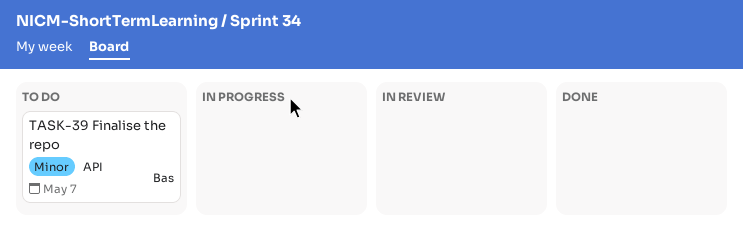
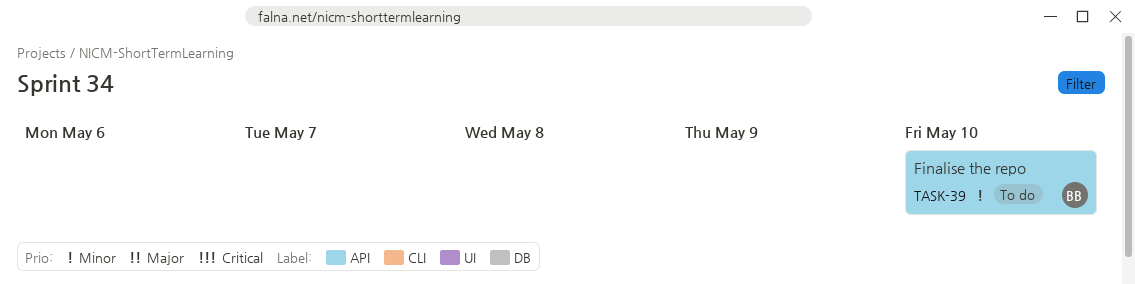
TASK-39, due: May 7 -> May 10

